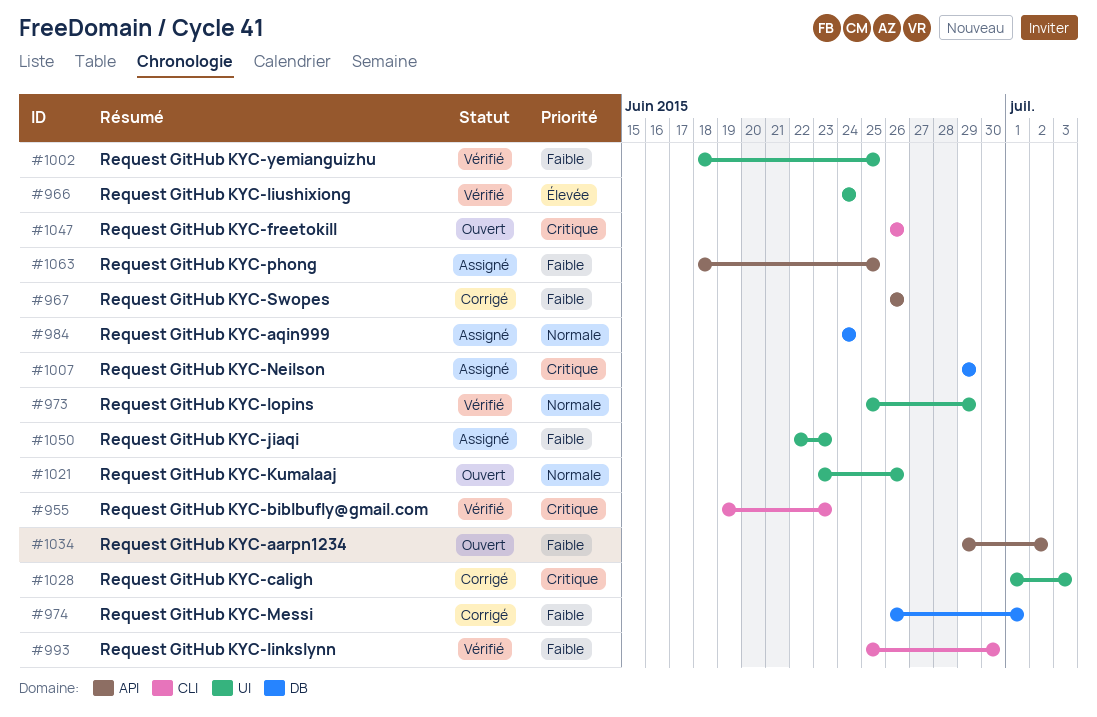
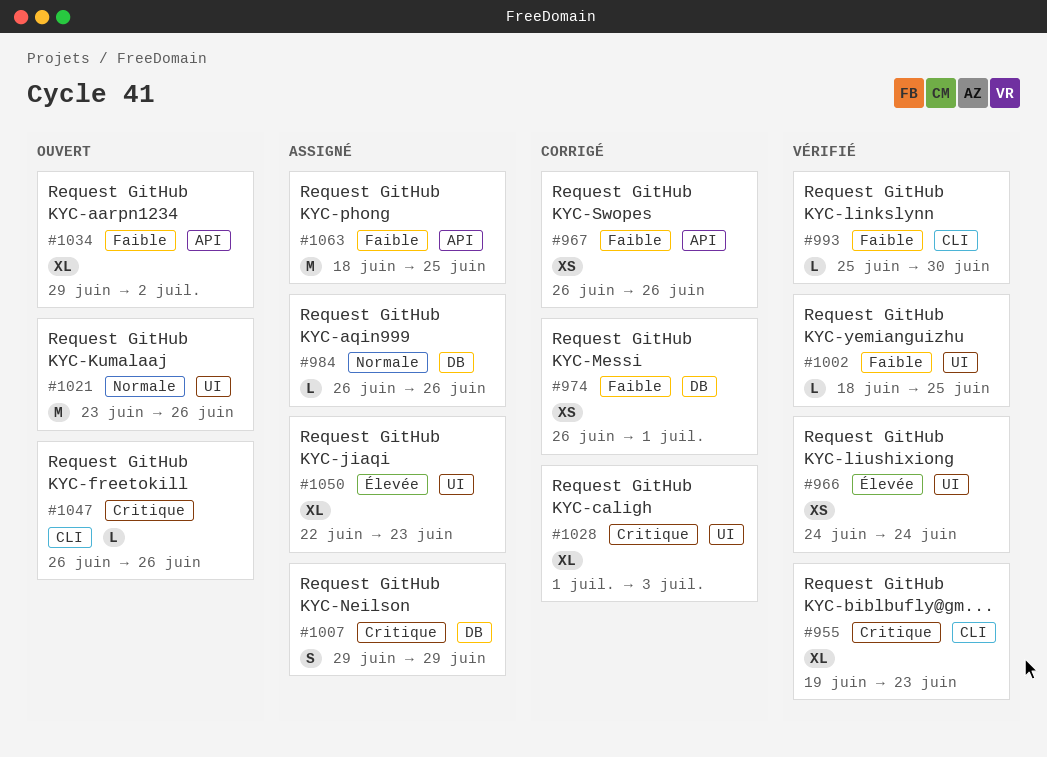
#973: present -> none
#984, start: Jun 24 -> Jun 26
#984, due: Jun 24 -> Jun 26
#1050, priority: Faible -> Élevée

